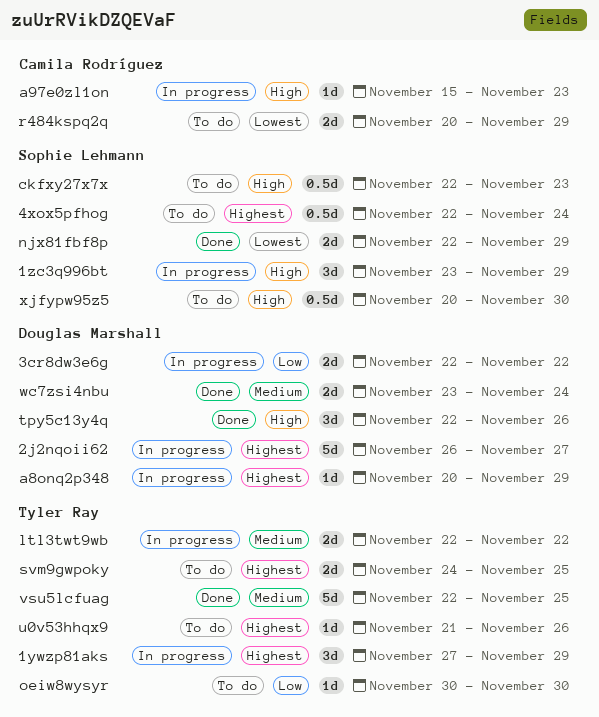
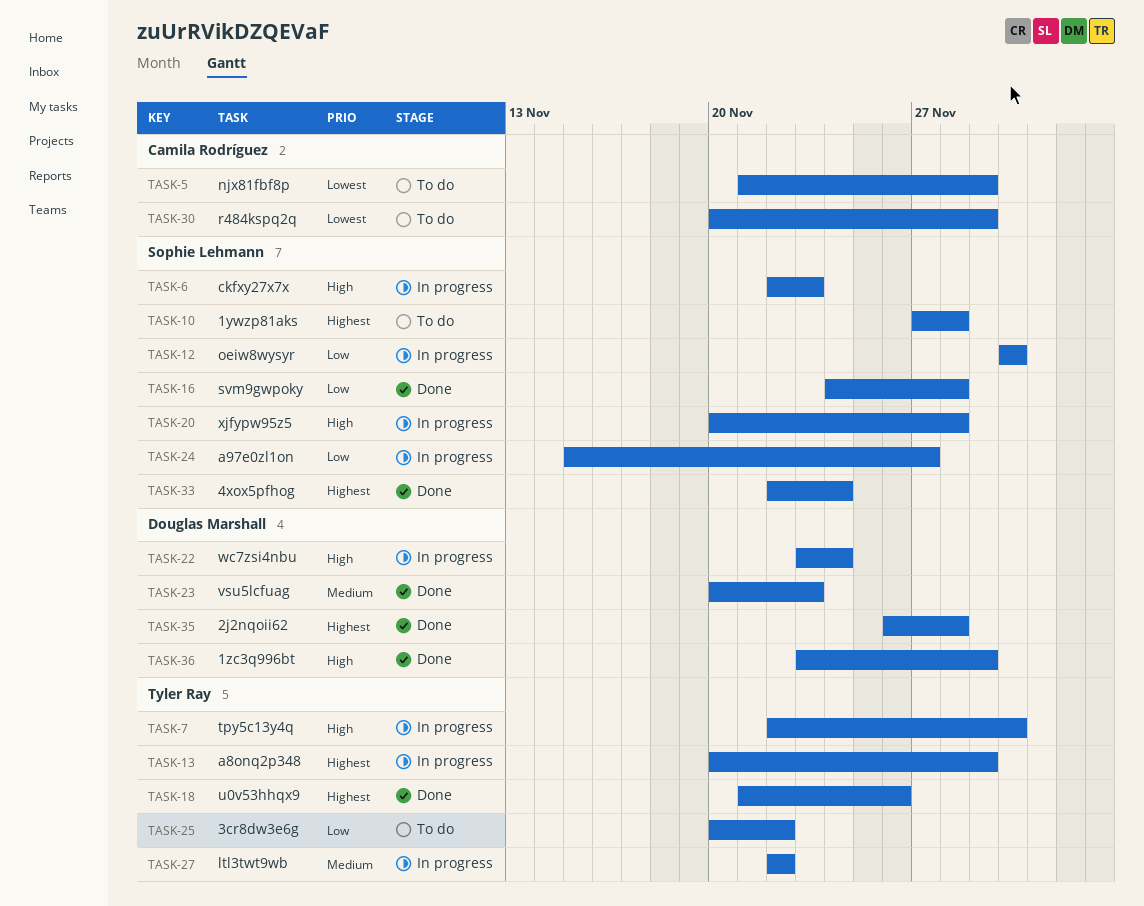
1ywzp81aks, status: In progress -> To do
1ywzp81aks, owner: Tyler Ray -> Sophie Lehmann
1ywzp81aks, due: Nov 29 -> Nov 28
1zc3q996bt, status: In progress -> Done
1zc3q996bt, owner: Sophie Lehmann -> Douglas Marshall
2j2nqoii62, status: In progress -> Done
2j2nqoii62, due: Nov 27 -> Nov 28
3cr8dw3e6g, status: In progress -> To do
3cr8dw3e6g, owner: Douglas Marshall -> Tyler Ray
3cr8dw3e6g, start: Nov 22 -> Nov 20
4xox5pfhog, status: To do -> Done
a8onq2p348, owner: Douglas Marshall -> Tyler Ray
a97e0zl1on, owner: Camila Rodríguez -> Sophie Lehmann
a97e0zl1on, priority: High -> Low
a97e0zl1on, due: Nov 23 -> Nov 27
ckfxy27x7x, status: To do -> In progress
njx81fbf8p, status: Done -> To do
njx81fbf8p, owner: Sophie Lehmann -> Camila Rodríguez
njx81fbf8p, start: Nov 22 -> Nov 21
oeiw8wysyr, status: To do -> In progress
oeiw8wysyr, owner: Tyler Ray -> Sophie Lehmann
svm9gwpoky, status: To do -> Done
svm9gwpoky, owner: Tyler Ray -> Sophie Lehmann
svm9gwpoky, priority: Highest -> Low
svm9gwpoky, due: Nov 25 -> Nov 28
tpy5c13y4q, status: Done -> In progress
tpy5c13y4q, owner: Douglas Marshall -> Tyler Ray
tpy5c13y4q, due: Nov 26 -> Nov 30
u0v53hhqx9, status: To do -> Done
vsu5lcfuag, owner: Tyler Ray -> Douglas Marshall
vsu5lcfuag, start: Nov 22 -> Nov 20
vsu5lcfuag, due: Nov 25 -> Nov 23
wc7zsi4nbu, status: Done -> In progress
wc7zsi4nbu, priority: Medium -> High
xjfypw95z5, status: To do -> In progress
xjfypw95z5, due: Nov 30 -> Nov 28

